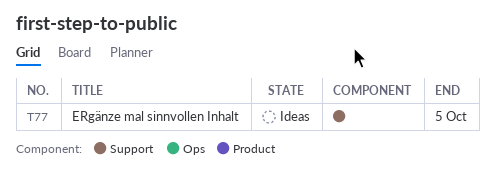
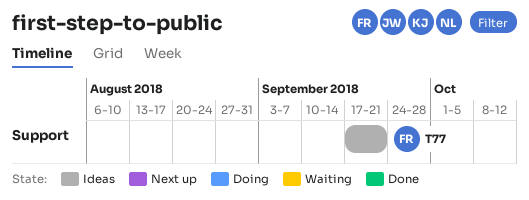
T77, due: Oct 5 -> Sep 21

